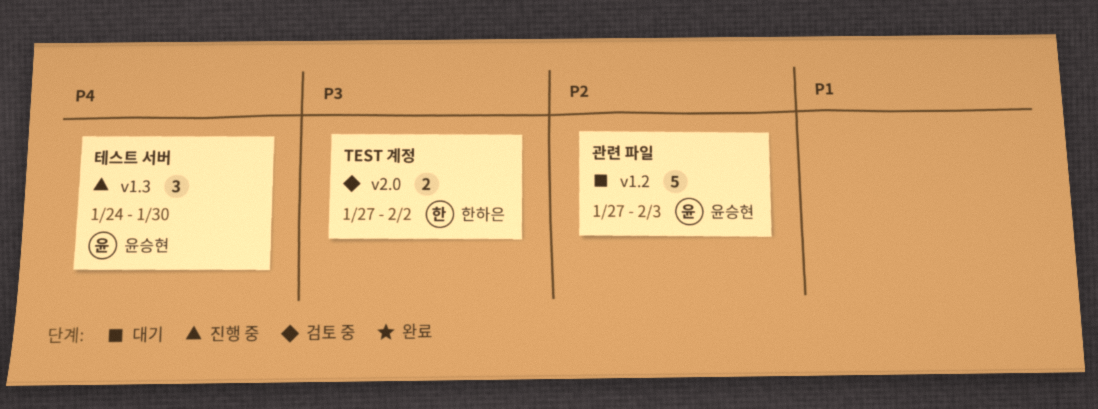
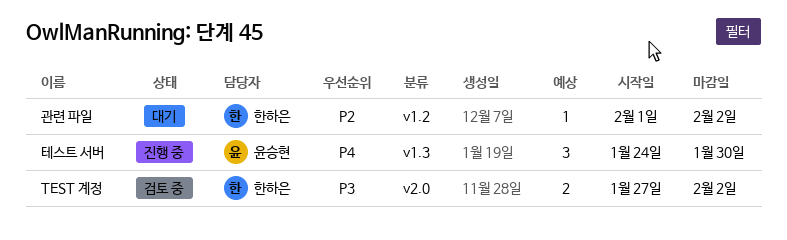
관련 파일, owner: 윤승현 -> 한하은
관련 파일, estimate: 5 -> 1
관련 파일, start: Jan 27 -> Feb 1
관련 파일, due: Feb 3 -> Feb 2

